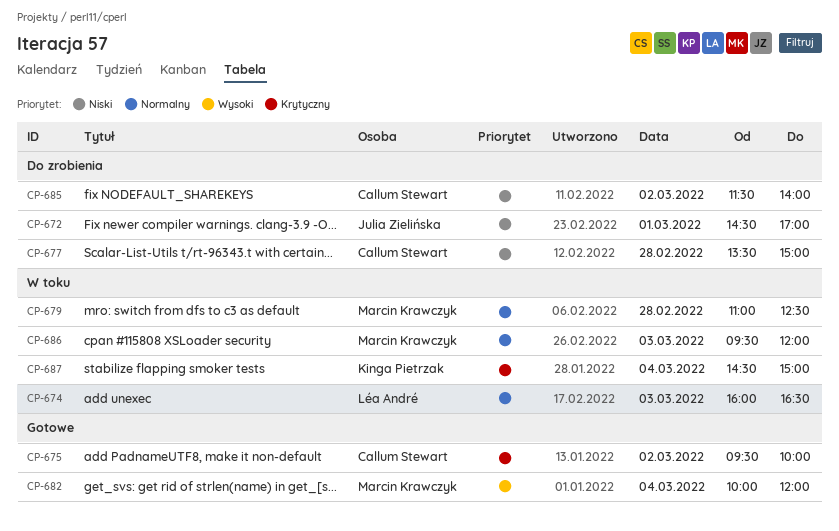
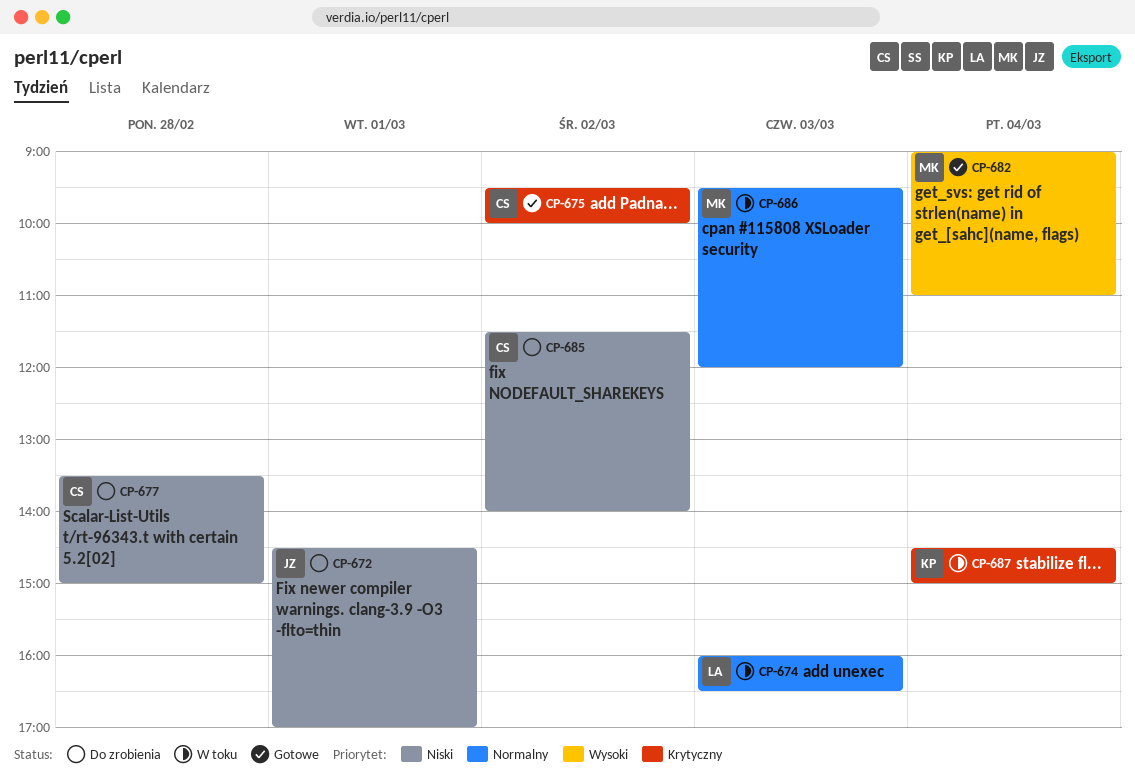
CP-679: present -> none
CP-682, begins: 10:00 -> 09:00
CP-682, ends: 12:00 -> 11:00

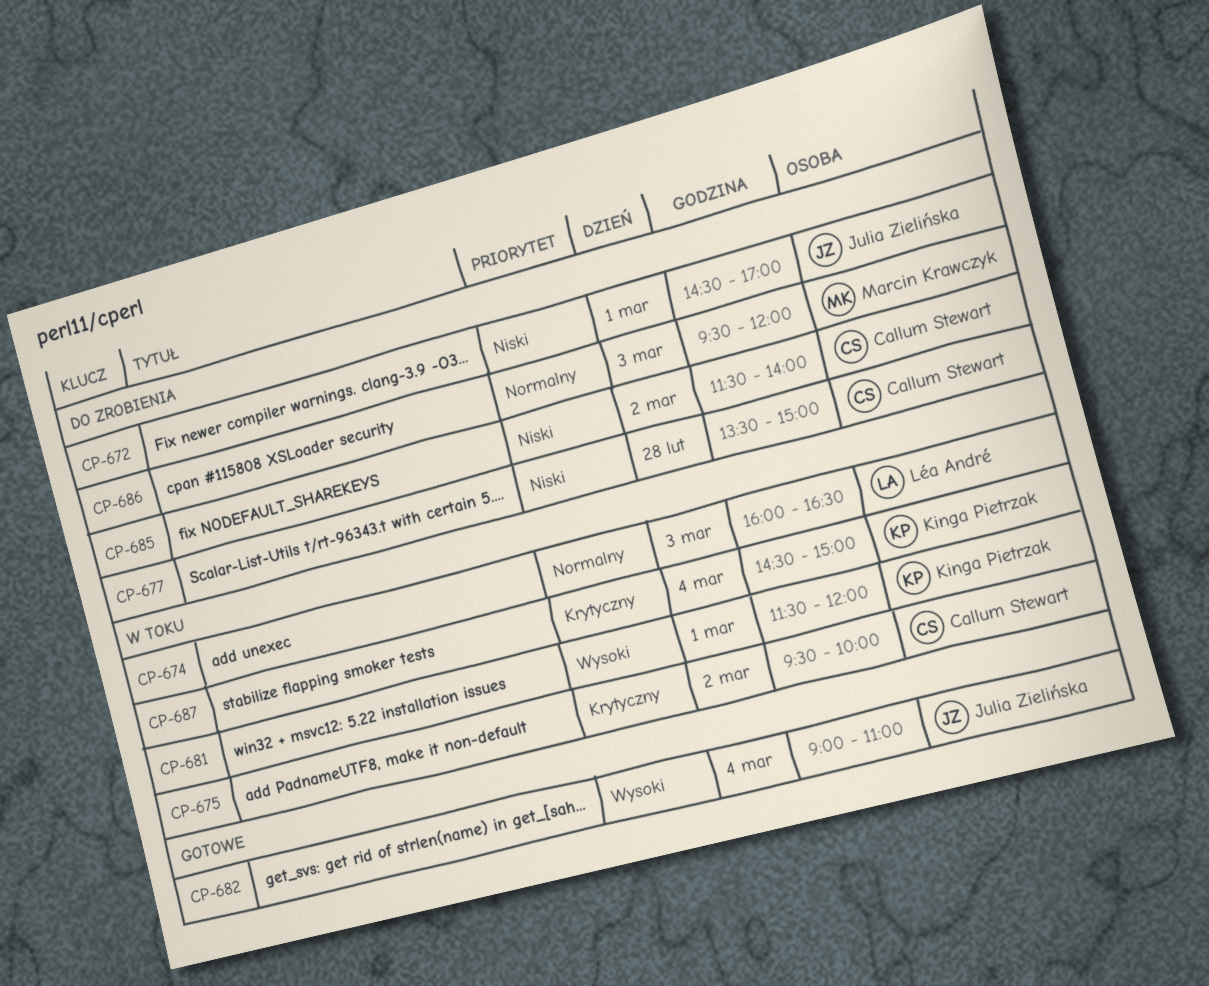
CP-675, status: Gotowe -> W toku
CP-681: none -> present
CP-682, owner: Marcin Krawczyk -> Julia Zielińska
CP-686, status: W toku -> Do zrobienia

